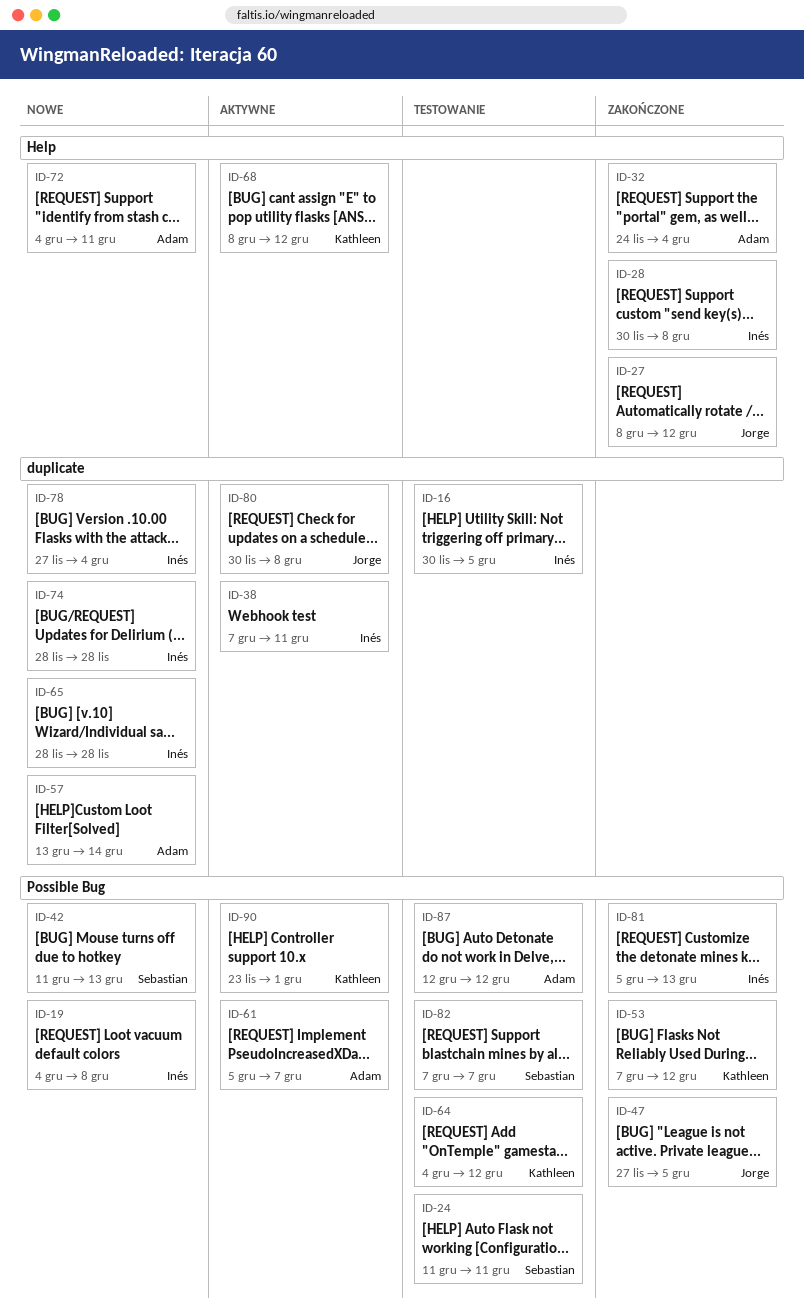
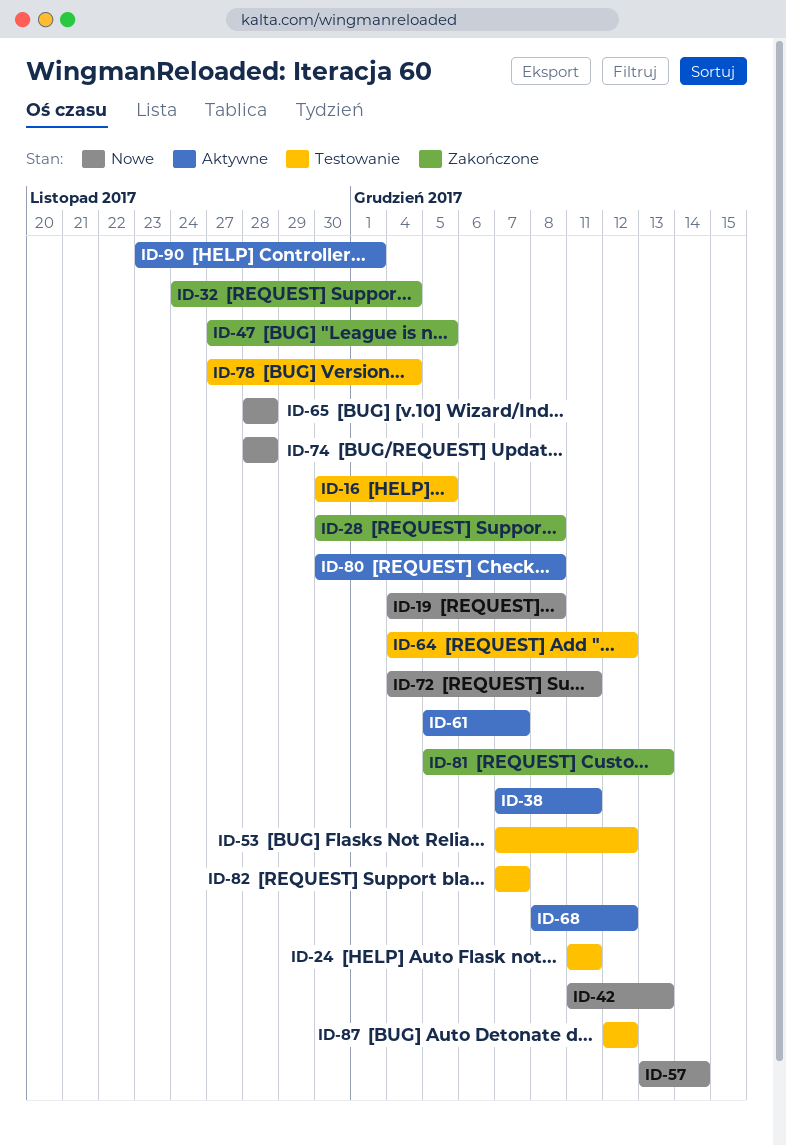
ID-27: present -> none
ID-53, status: Zakończone -> Testowanie
ID-78, status: Nowe -> Testowanie

